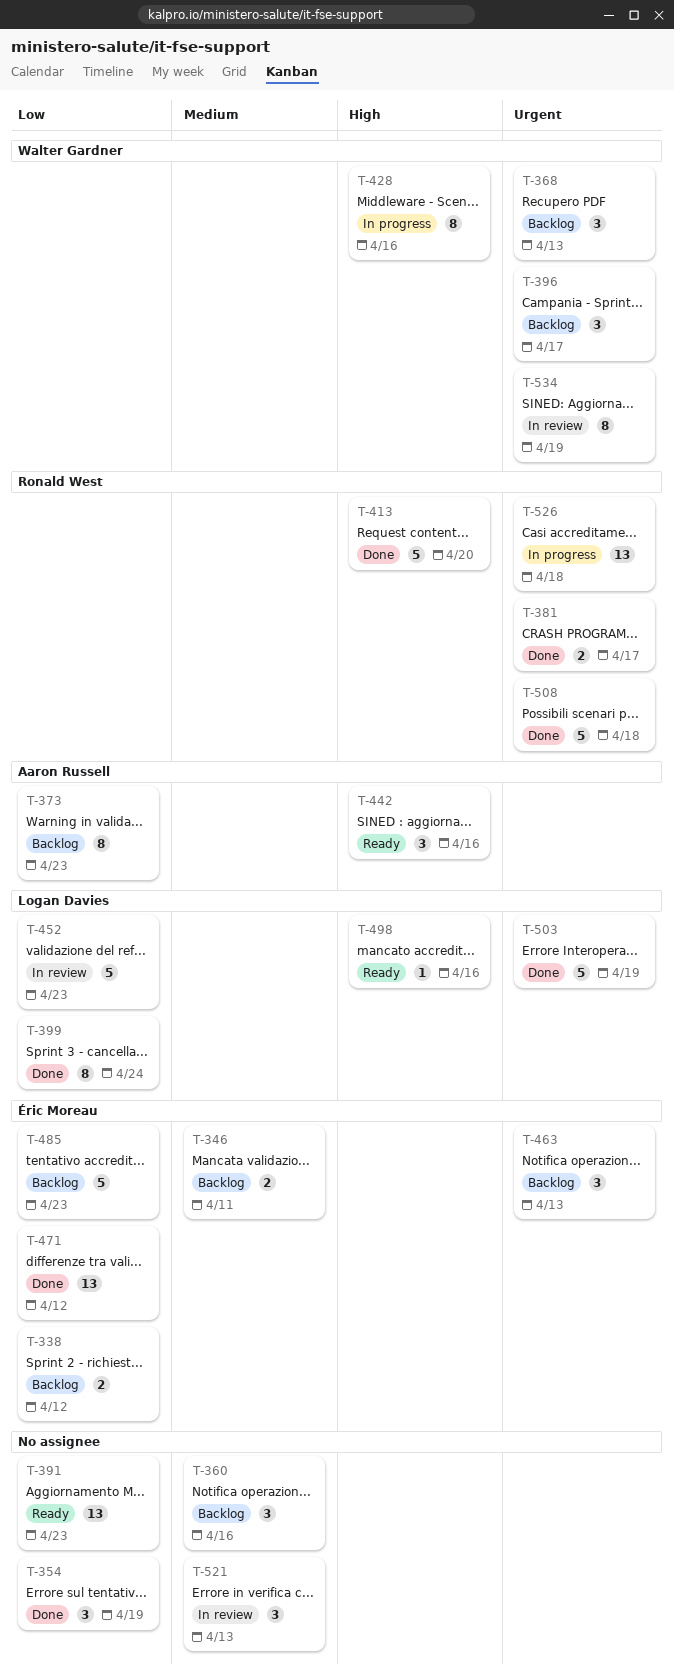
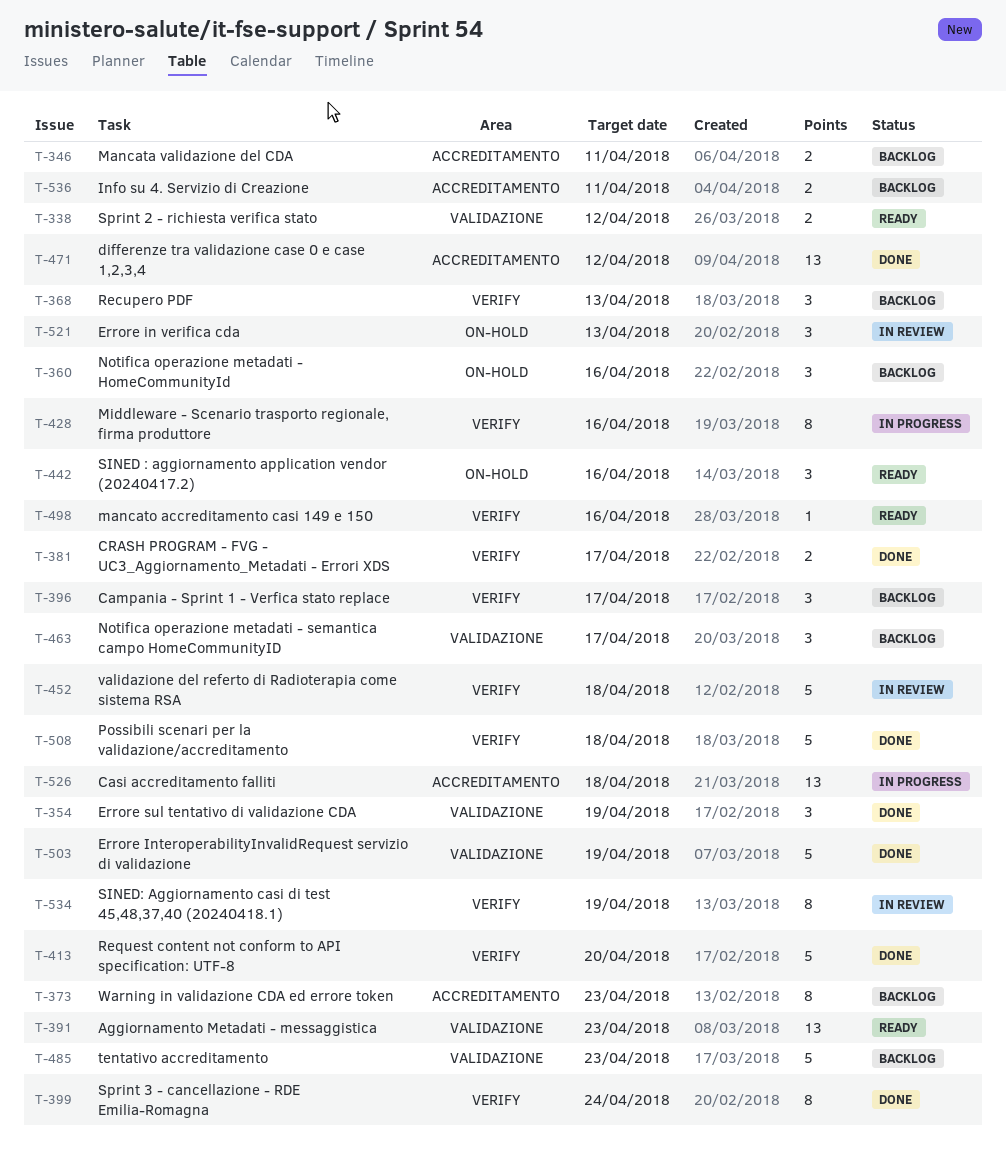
T-338, status: Backlog -> Ready
T-452, due: Apr 23 -> Apr 18
T-463, due: Apr 13 -> Apr 17
T-536: none -> present

